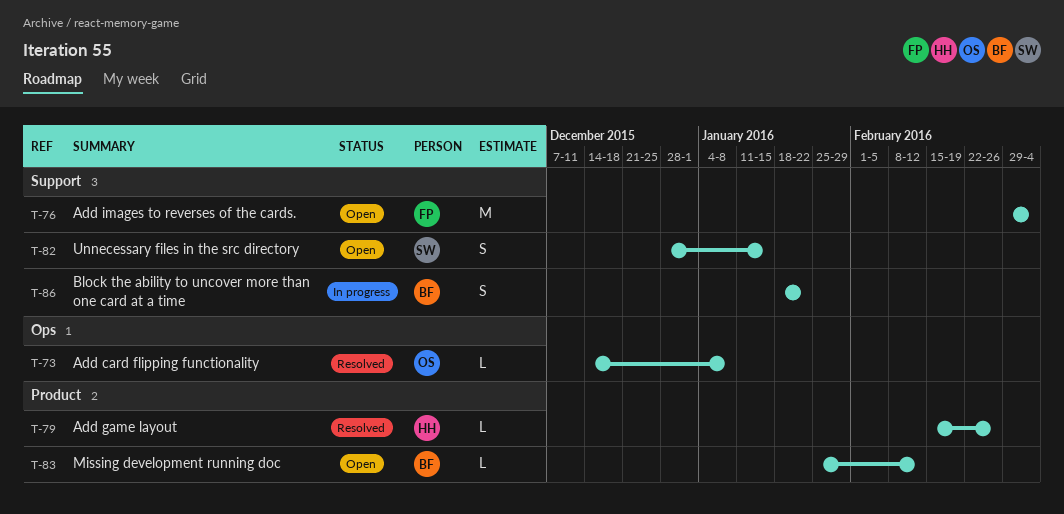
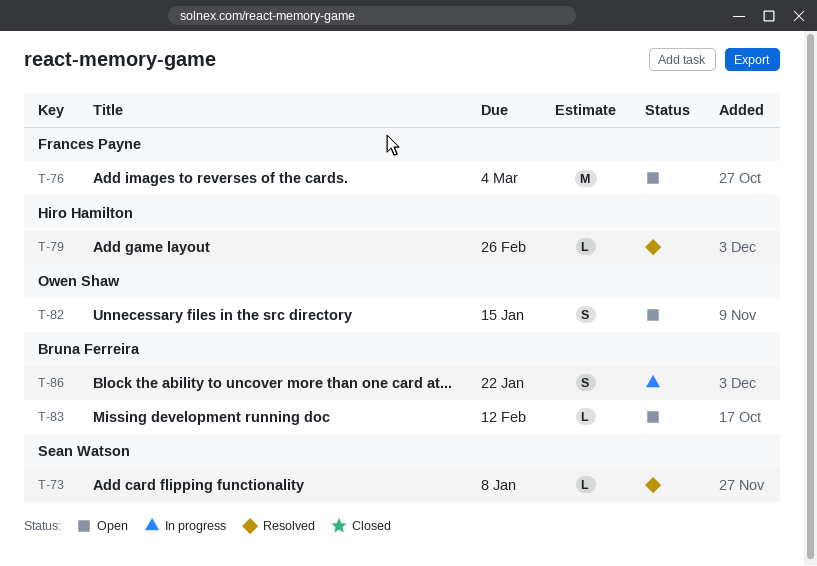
T-73, owner: Owen Shaw -> Sean Watson
T-82, owner: Sean Watson -> Owen Shaw

